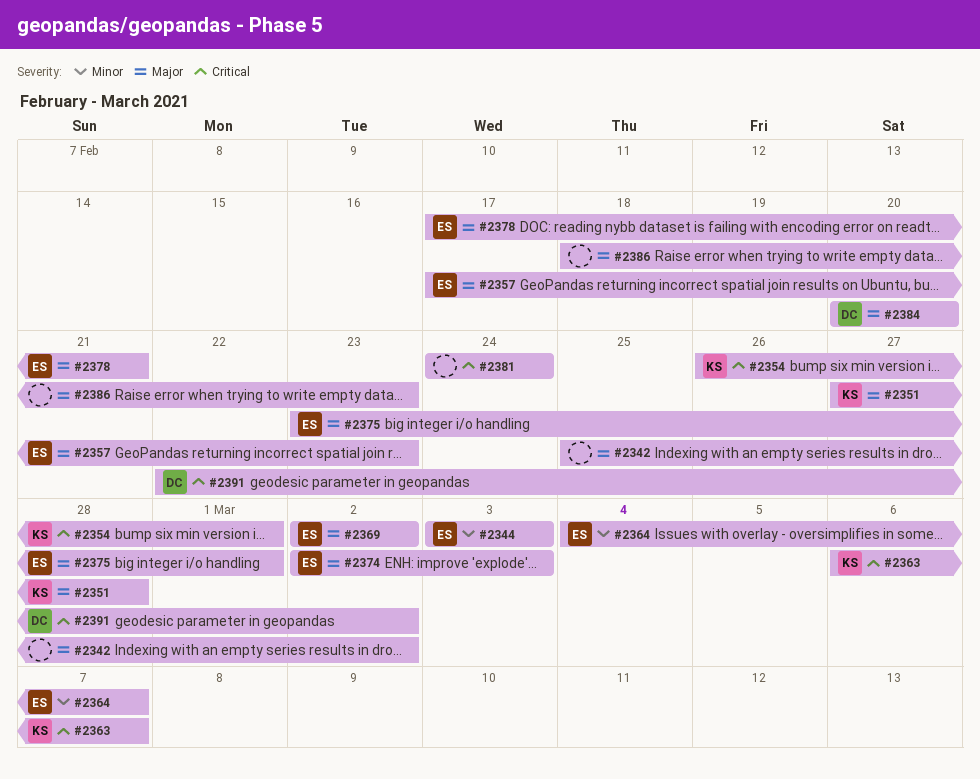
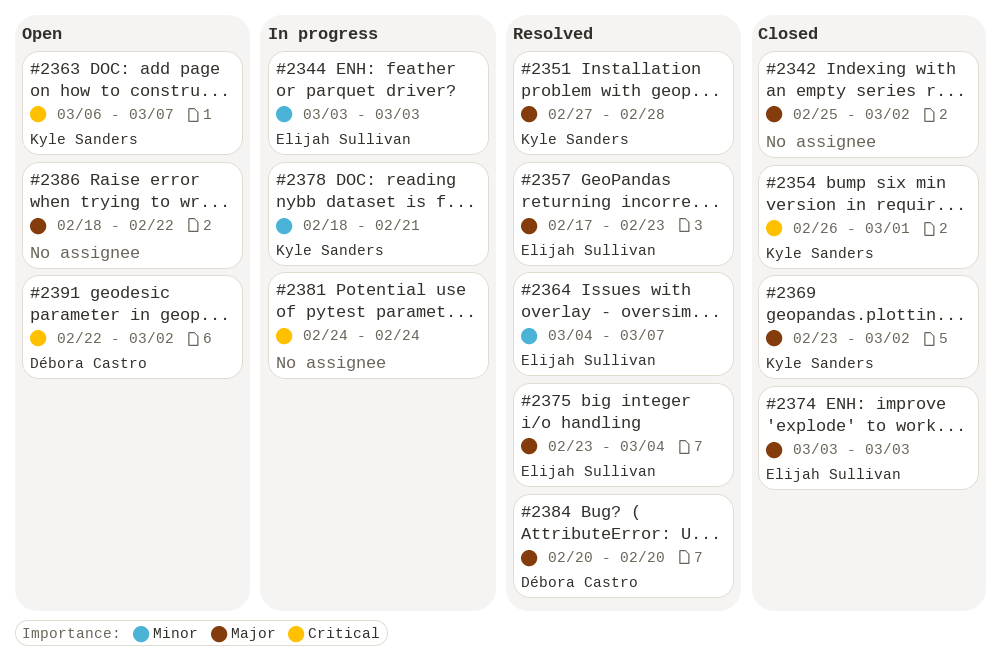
#2369, owner: Elijah Sullivan -> Kyle Sanders
#2369, start: Mar 2 -> Feb 23
#2374, start: Mar 2 -> Mar 3
#2375, due: Mar 1 -> Mar 4
#2378, owner: Elijah Sullivan -> Kyle Sanders
#2378, priority: Major -> Minor
#2378, start: Feb 17 -> Feb 18
#2386, due: Feb 23 -> Feb 22

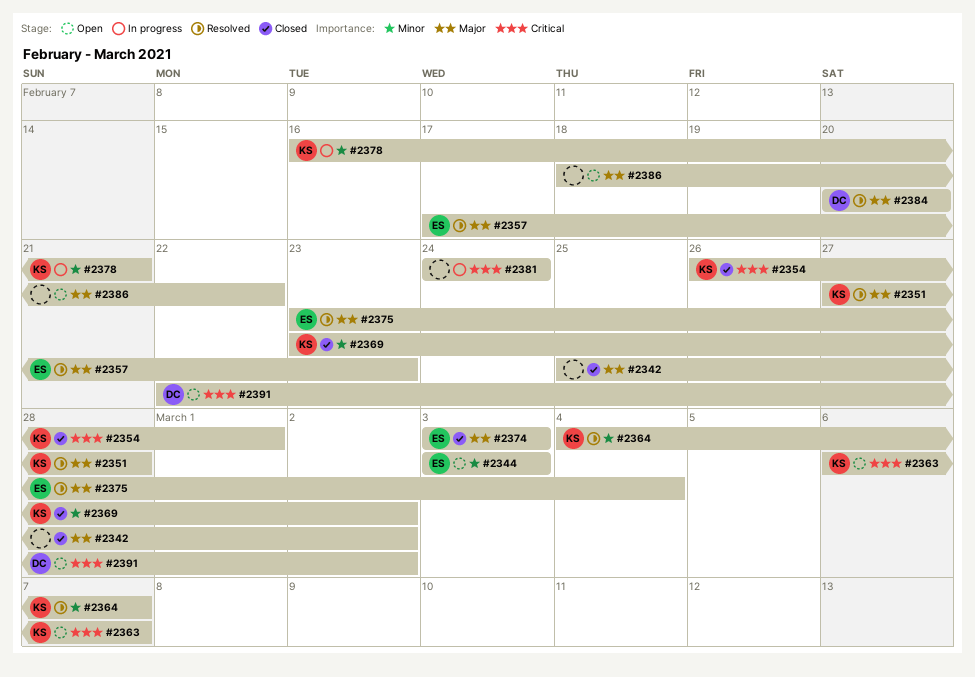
#2344, status: In progress -> Open
#2364, owner: Elijah Sullivan -> Kyle Sanders
#2369, priority: Major -> Minor
#2378, start: Feb 18 -> Feb 16

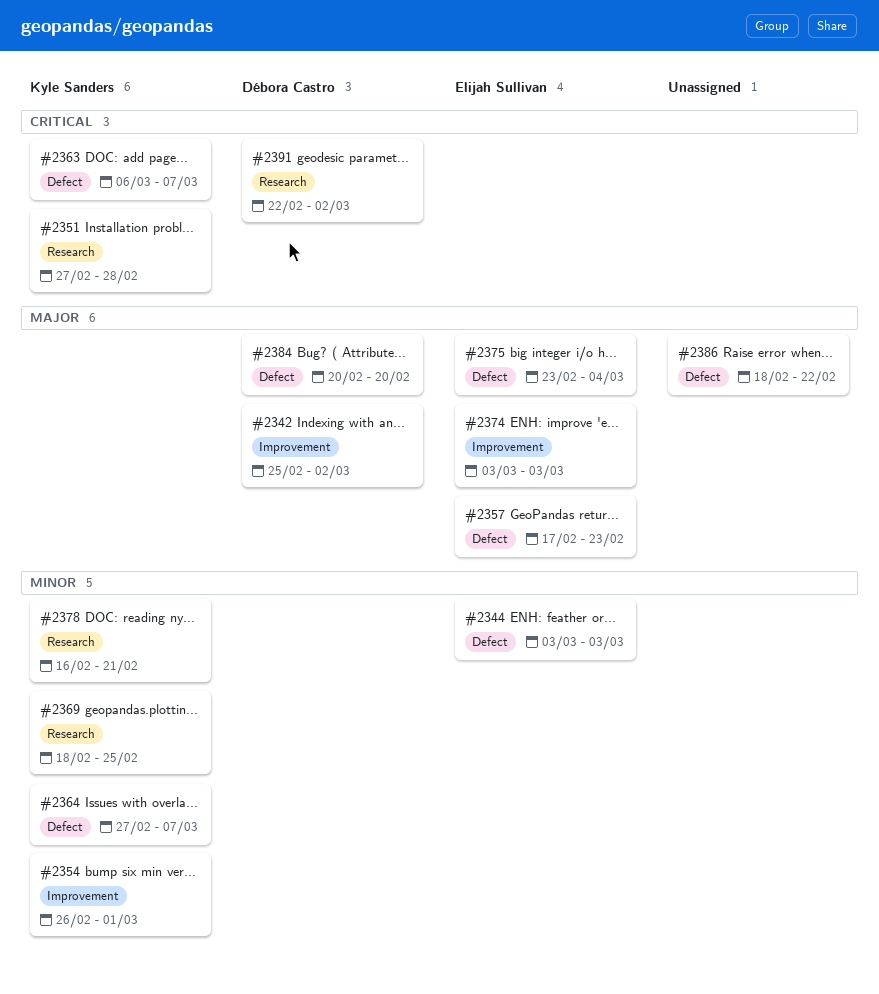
#2342, owner: none -> Débora Castro
#2351, priority: Major -> Critical
#2354, priority: Critical -> Minor
#2364, start: Mar 4 -> Feb 27
#2369, start: Feb 23 -> Feb 18
#2369, due: Mar 2 -> Feb 25
#2381: present -> none

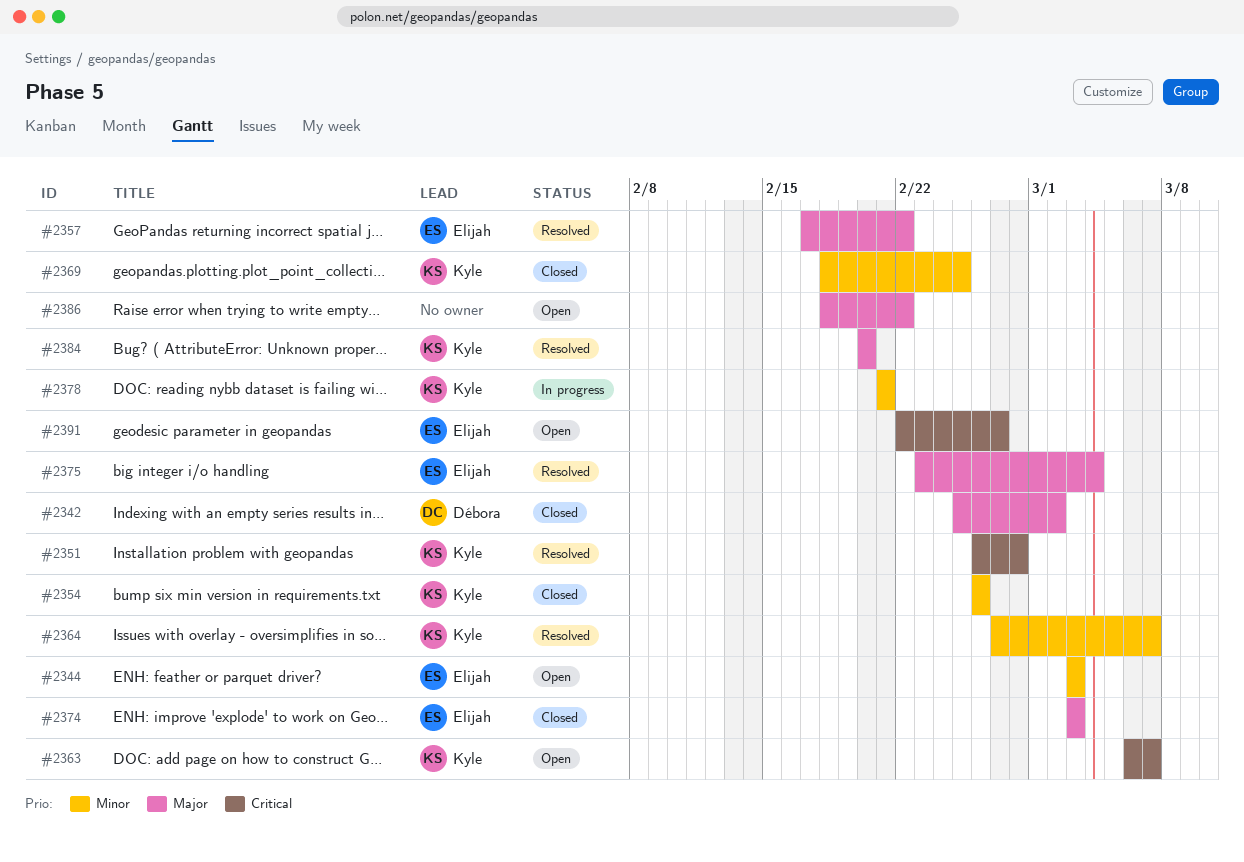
#2351, start: Feb 27 -> Feb 26
#2354, due: Mar 1 -> Feb 26
#2357, due: Feb 23 -> Feb 22
#2378, start: Feb 16 -> Feb 21
#2384, owner: Débora Castro -> Kyle Sanders
#2391, owner: Débora Castro -> Elijah Sullivan
#2391, due: Mar 2 -> Feb 27

